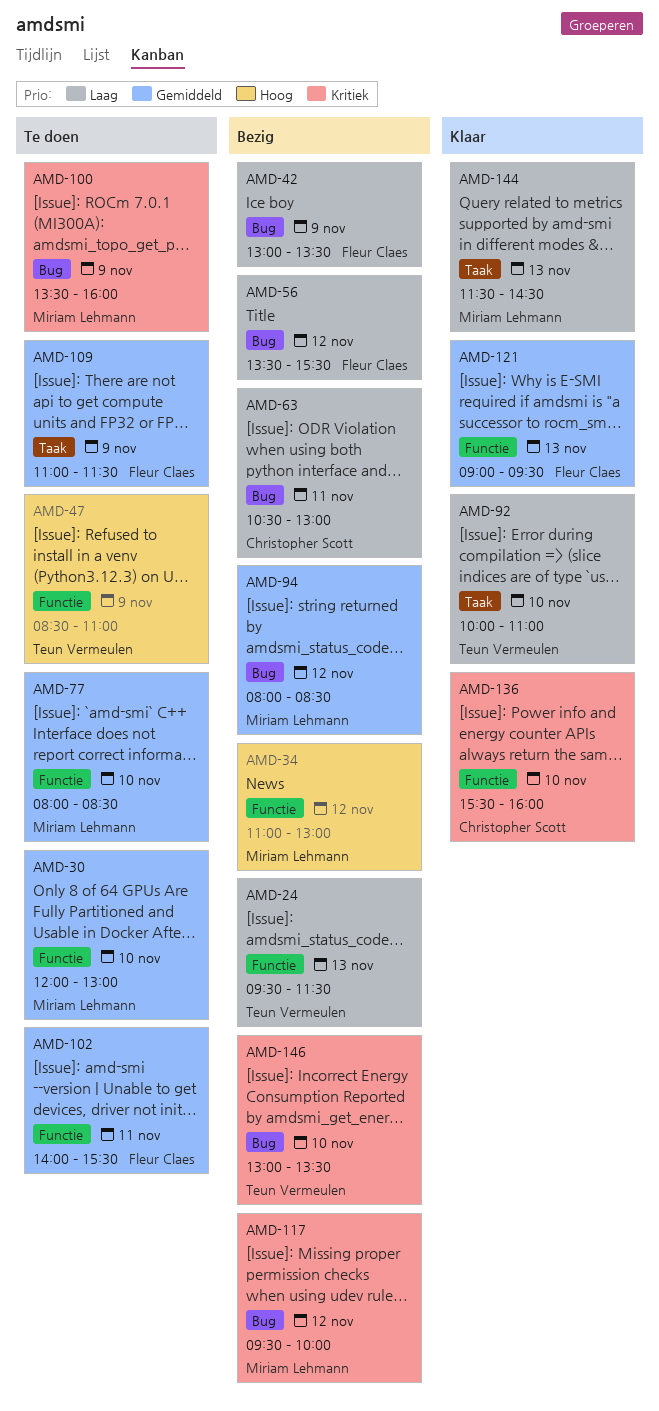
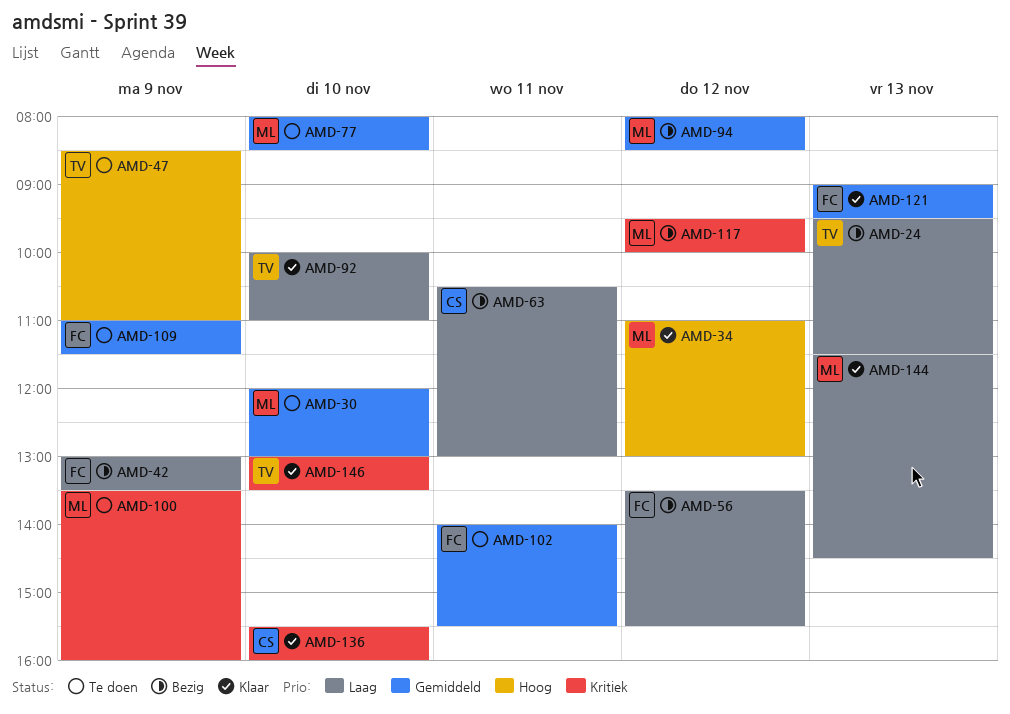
AMD-34, status: Bezig -> Klaar
AMD-146, status: Bezig -> Klaar

